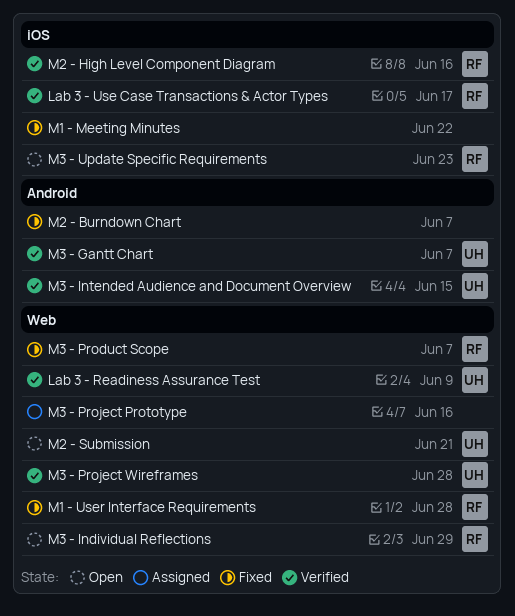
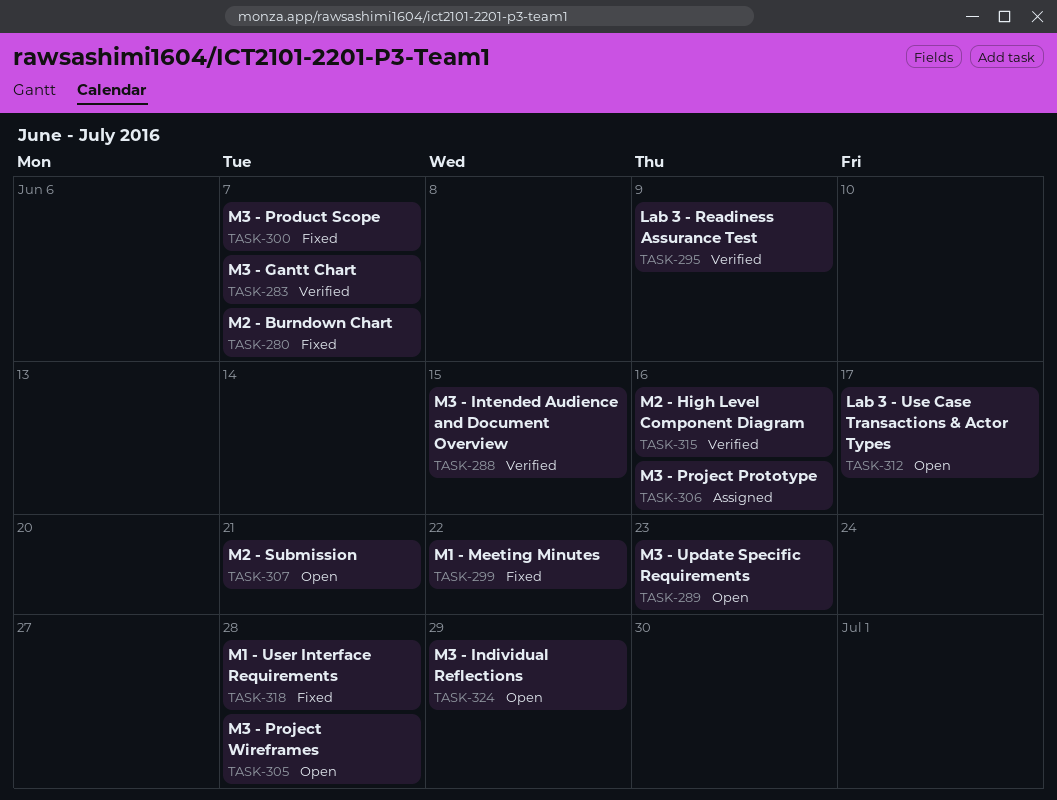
Lab 3 - Use Case Transactions & Actor Types, status: Verified -> Open
M3 - Project Wireframes, status: Verified -> Open

